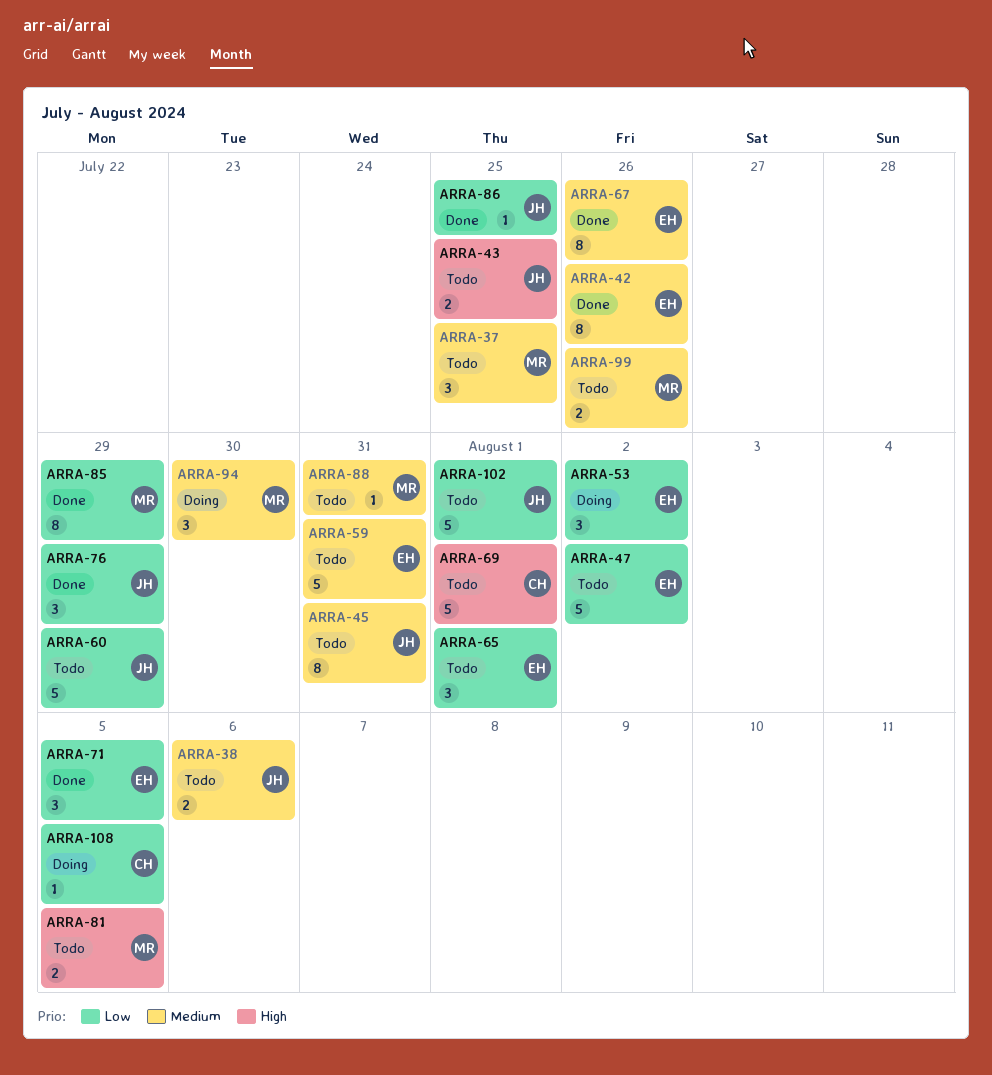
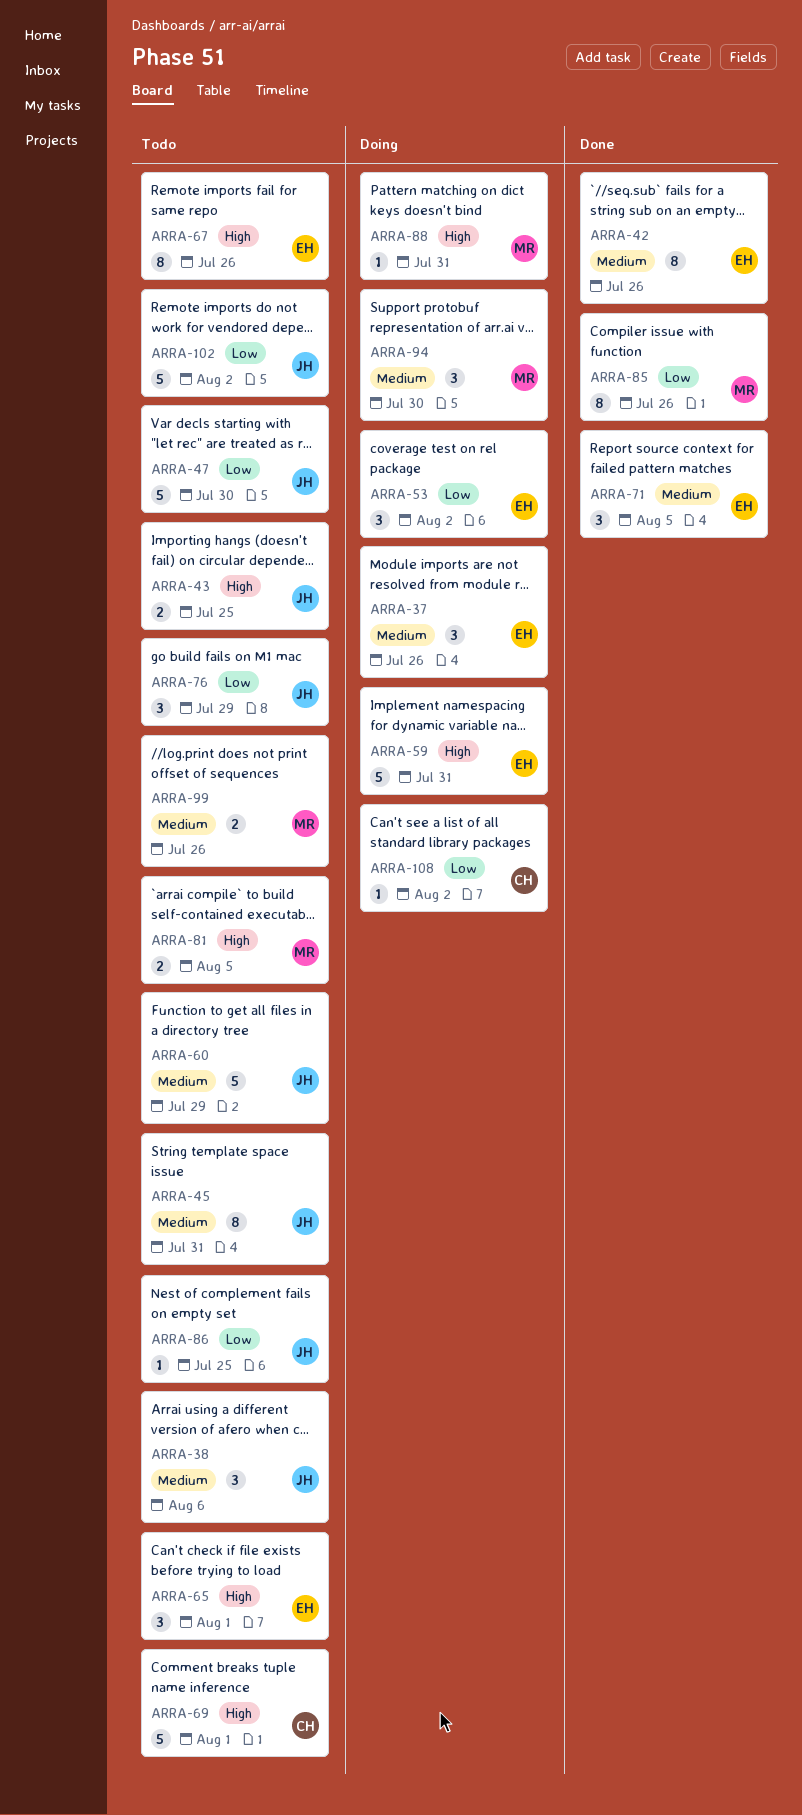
ARRA-37, status: Todo -> Doing
ARRA-37, owner: MR -> EH
ARRA-37, due: Jul 25 -> Jul 26
ARRA-38, estimate: 2 -> 3
ARRA-47, owner: EH -> JH
ARRA-47, due: Aug 2 -> Jul 30
ARRA-59, status: Todo -> Doing
ARRA-59, priority: Medium -> High
ARRA-60, priority: Low -> Medium
ARRA-65, priority: Low -> High
ARRA-67, status: Done -> Todo
ARRA-67, priority: Medium -> High
ARRA-71, priority: Low -> Medium
ARRA-76, status: Done -> Todo
ARRA-85, due: Jul 29 -> Jul 26
ARRA-86, status: Done -> Todo
ARRA-88, status: Todo -> Doing
ARRA-88, priority: Medium -> High
ARRA-102, due: Aug 1 -> Aug 2
ARRA-108, due: Aug 5 -> Aug 2

